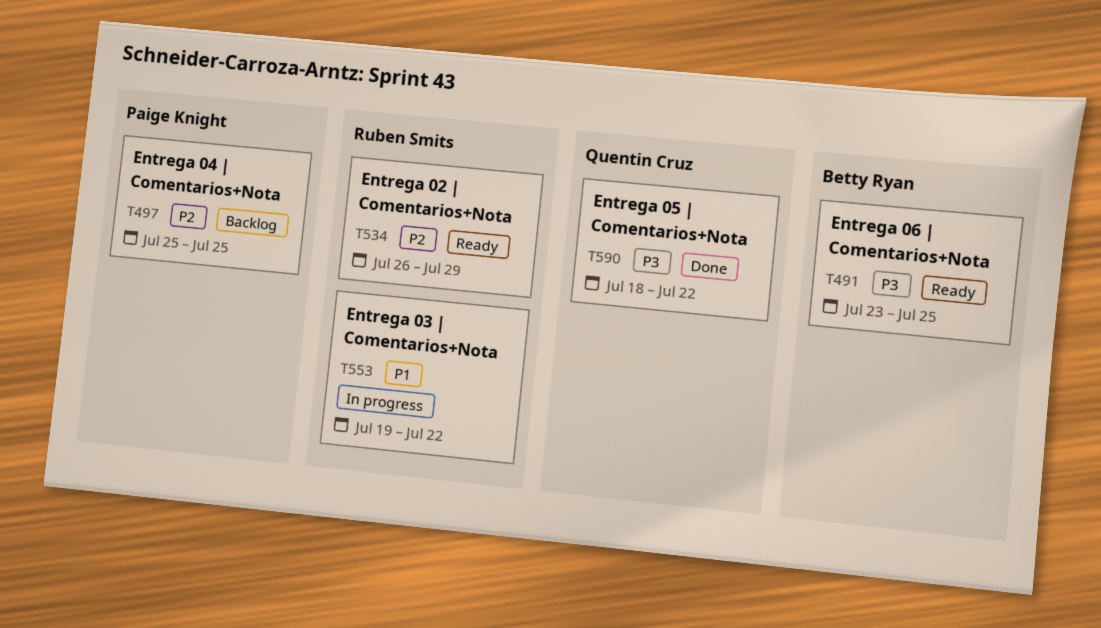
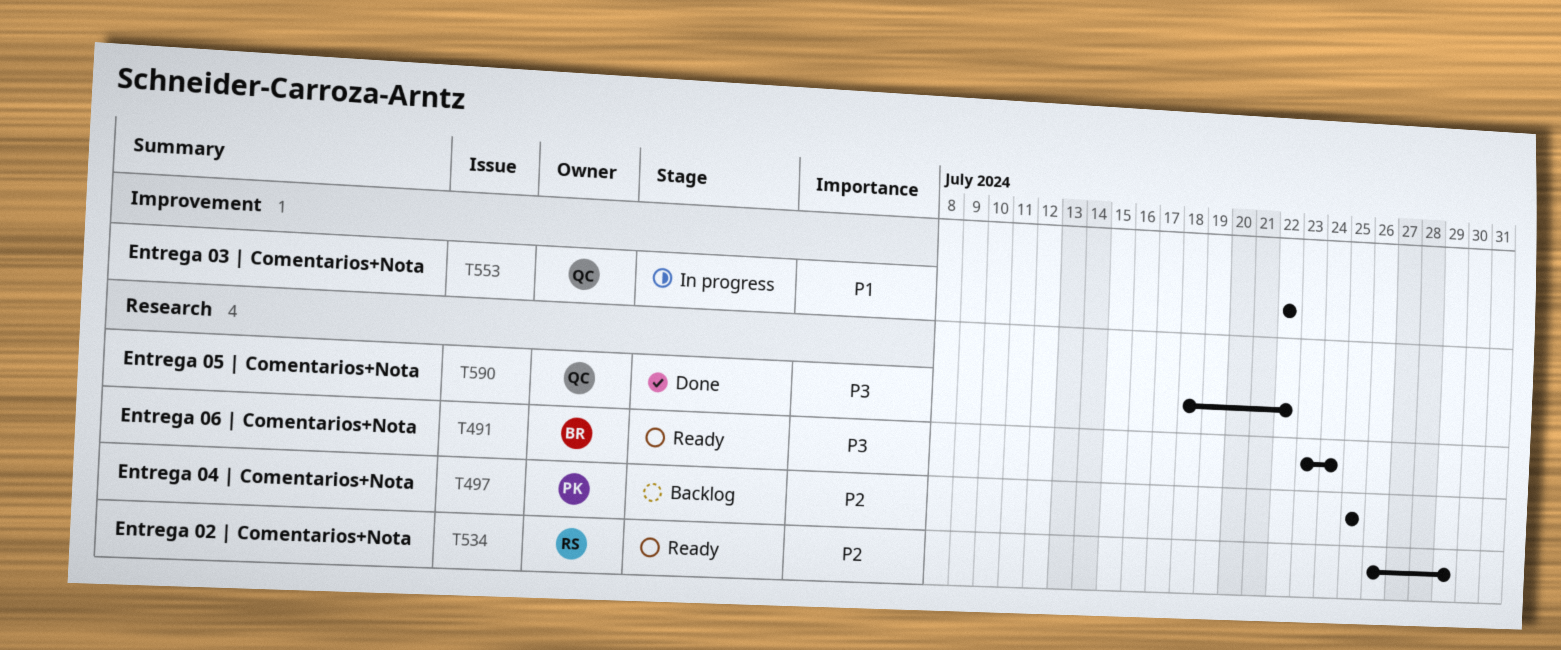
T491, due: Jul 25 -> Jul 24
T553, owner: Ruben Smits -> Quentin Cruz
T553, start: Jul 19 -> Jul 22

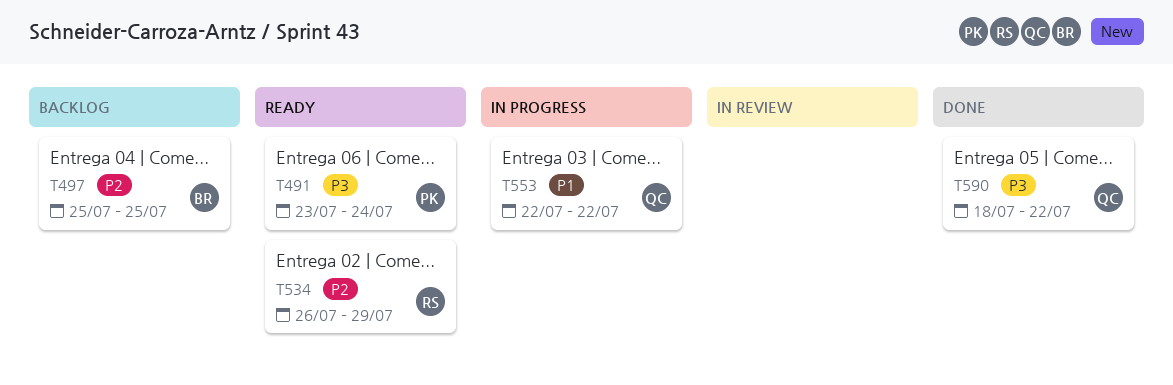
T491, owner: BR -> PK
T497, owner: PK -> BR

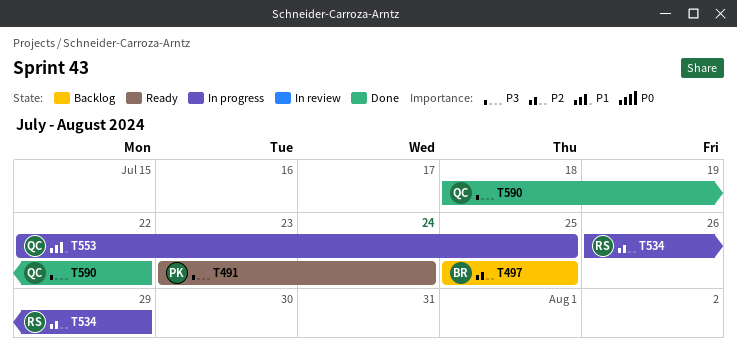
T534, status: Ready -> In progress
T553, due: Jul 22 -> Jul 25

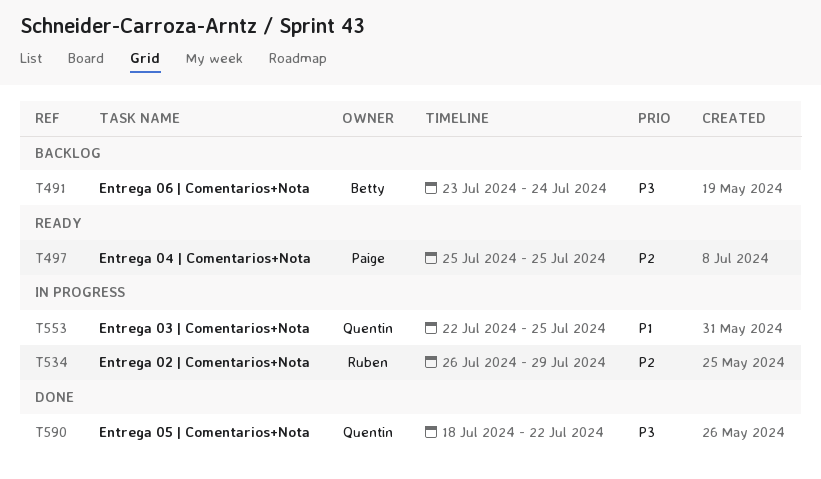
T491, status: Ready -> Backlog
T491, owner: Paige -> Betty
T497, status: Backlog -> Ready
T497, owner: Betty -> Paige

